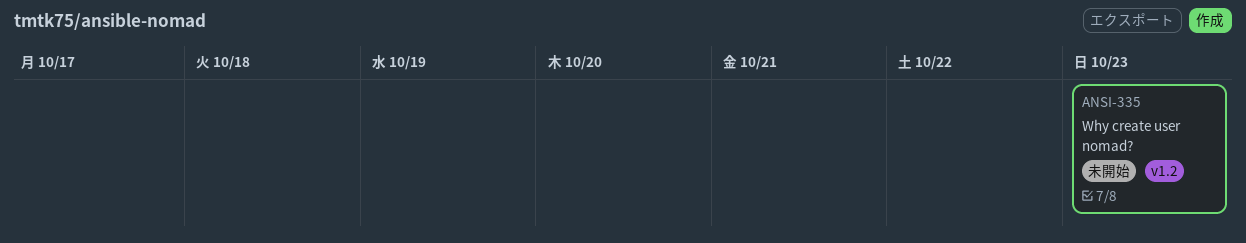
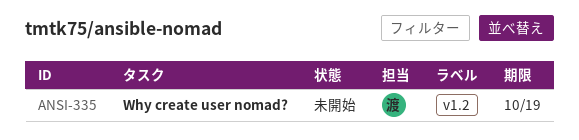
ANSI-335, due: Oct 23 -> Oct 19

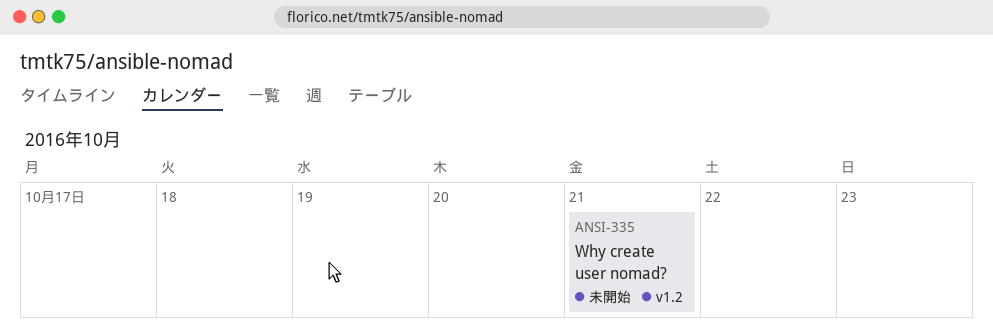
ANSI-335, due: Oct 19 -> Oct 21

